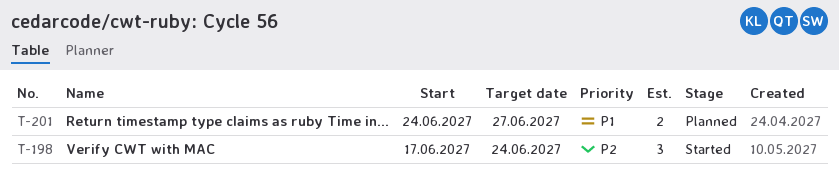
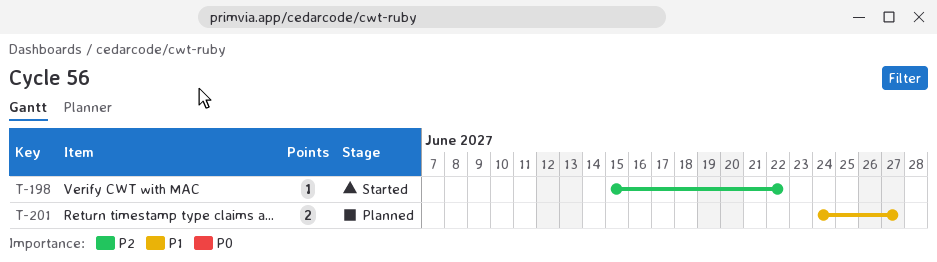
T-198, estimate: 3 -> 1
T-198, start: Jun 17 -> Jun 15
T-198, due: Jun 24 -> Jun 22

